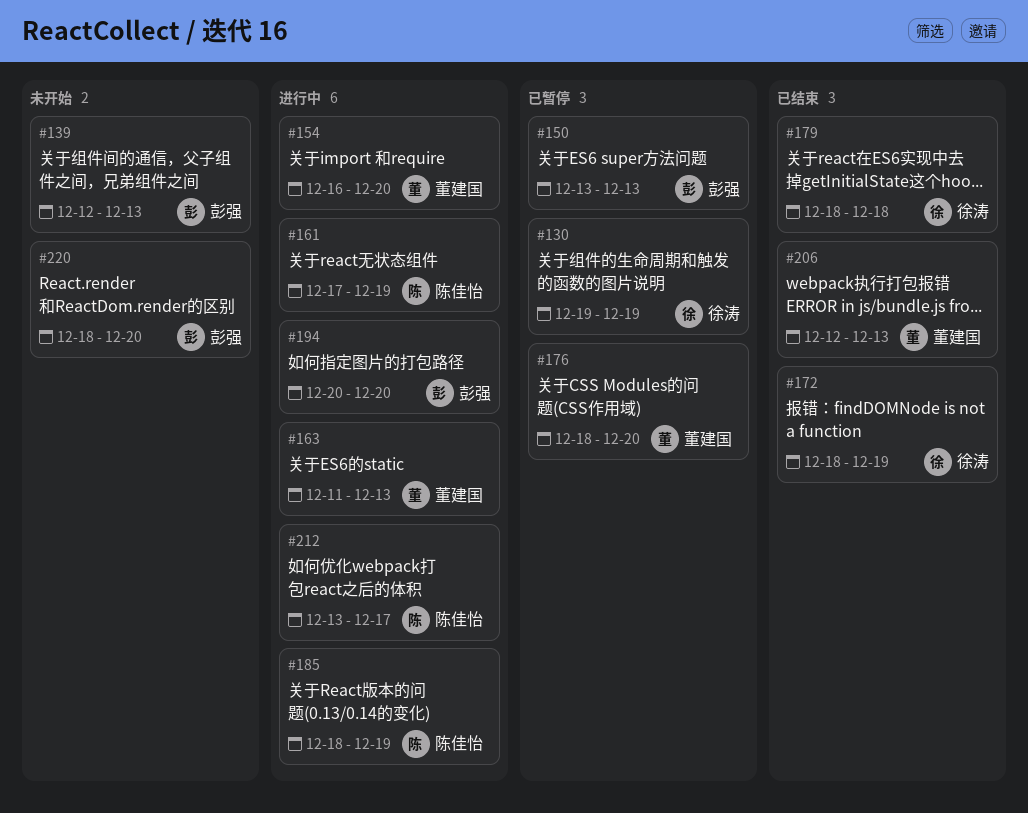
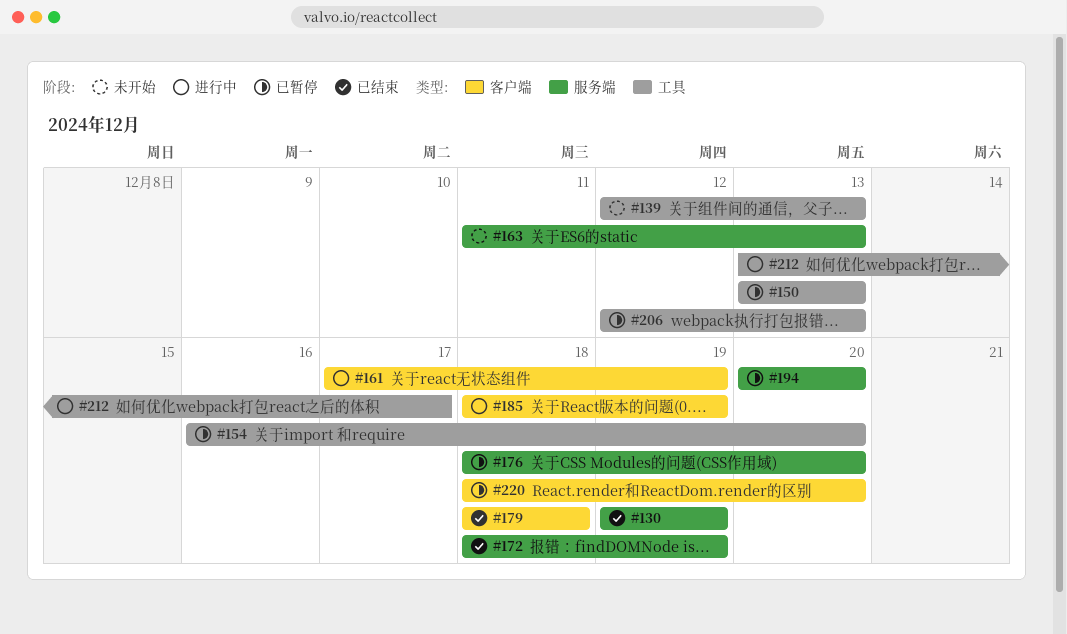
#130, status: 已暂停 -> 已结束
#154, status: 进行中 -> 已暂停
#163, status: 进行中 -> 未开始
#194, status: 进行中 -> 已暂停
#206, status: 已结束 -> 已暂停
#220, status: 未开始 -> 已暂停

